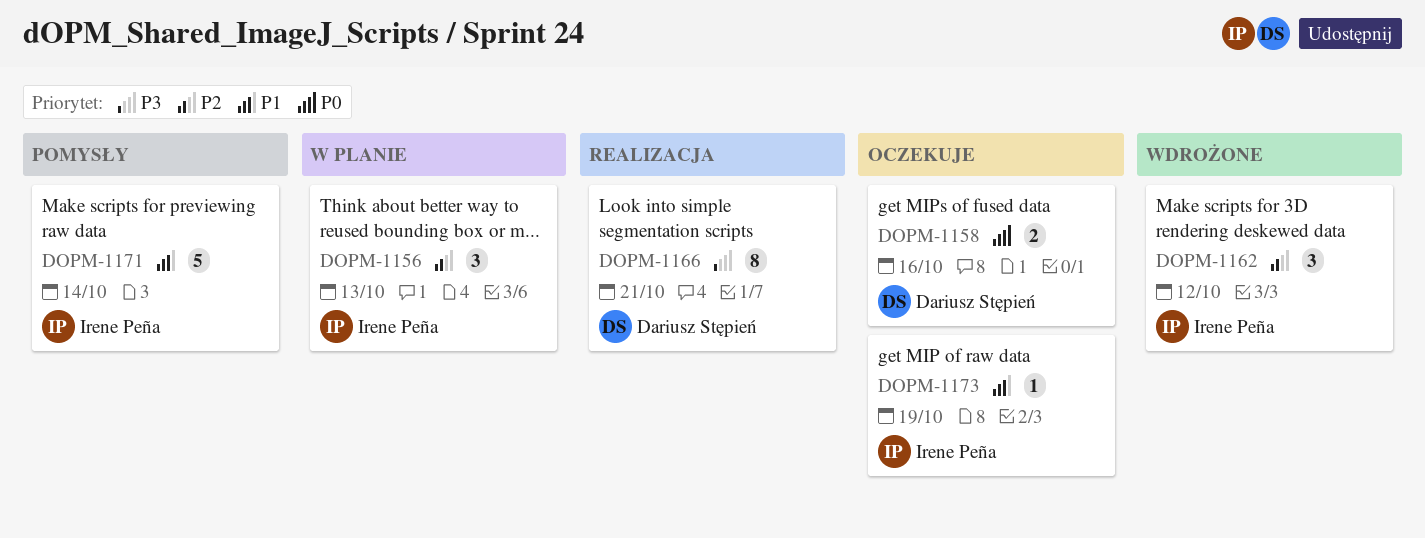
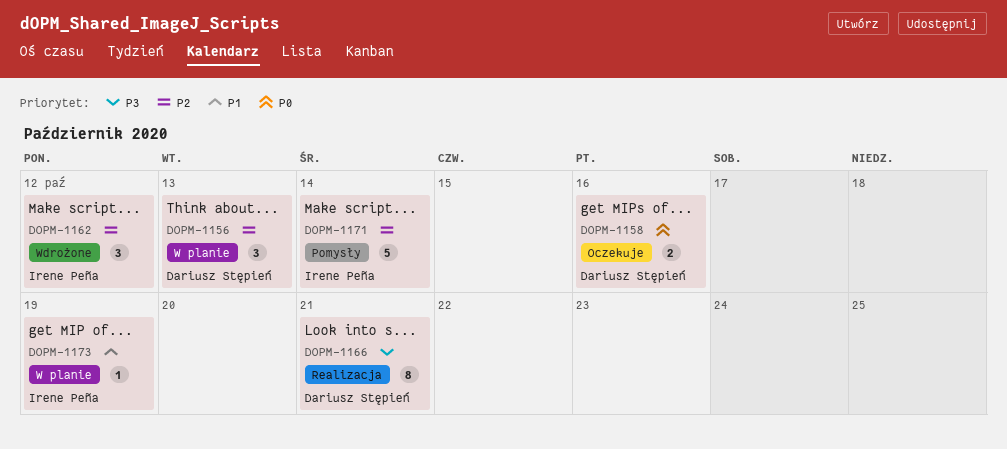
DOPM-1156, owner: Irene Peña -> Dariusz Stępień
DOPM-1171, priority: P1 -> P2
DOPM-1173, status: Oczekuje -> W planie

